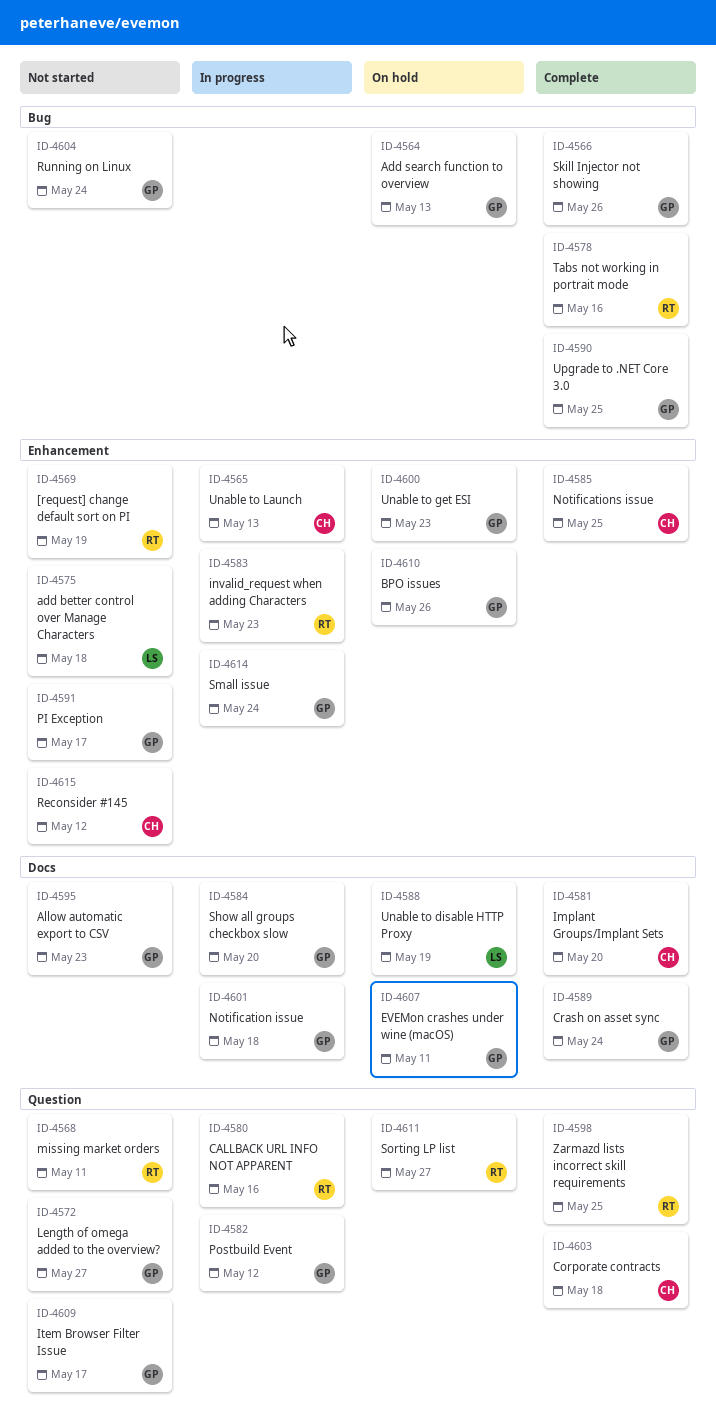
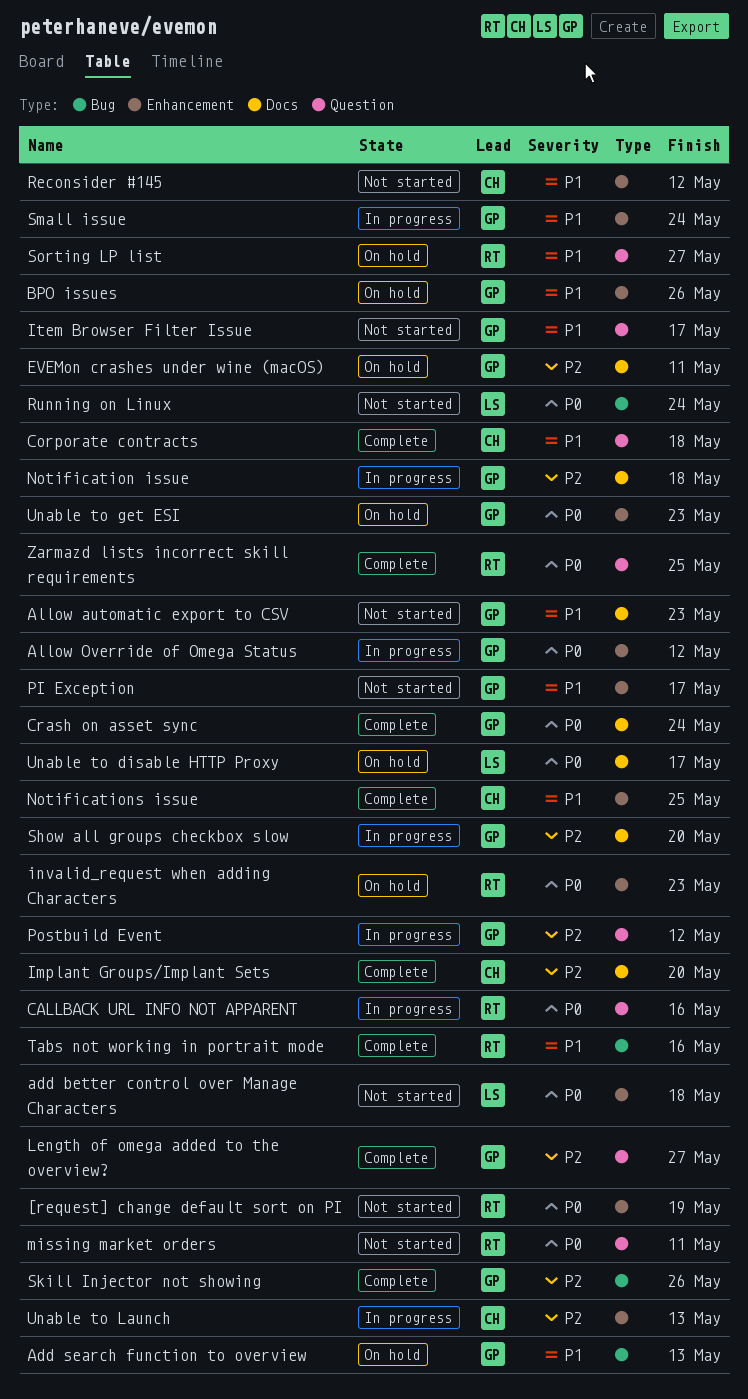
Allow Override of Omega Status: none -> present
invalid_request when adding Characters, status: In progress -> On hold
Length of omega added to the overview?, status: Not started -> Complete
Running on Linux, owner: GP -> LS
Unable to disable HTTP Proxy, due: May 19 -> May 17
Upgrade to .NET Core 3.0: present -> none

